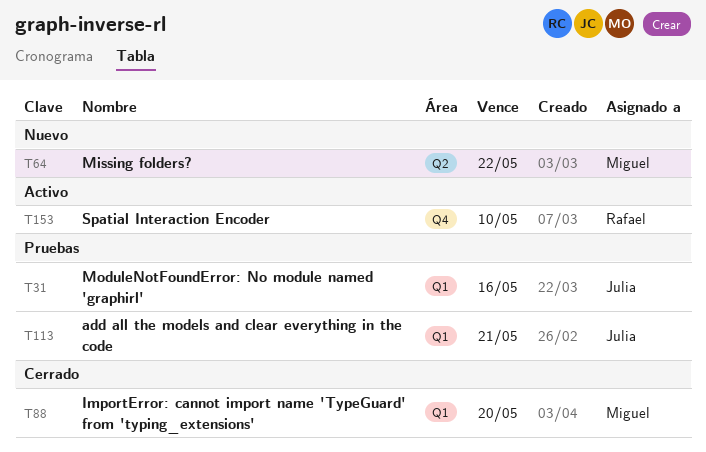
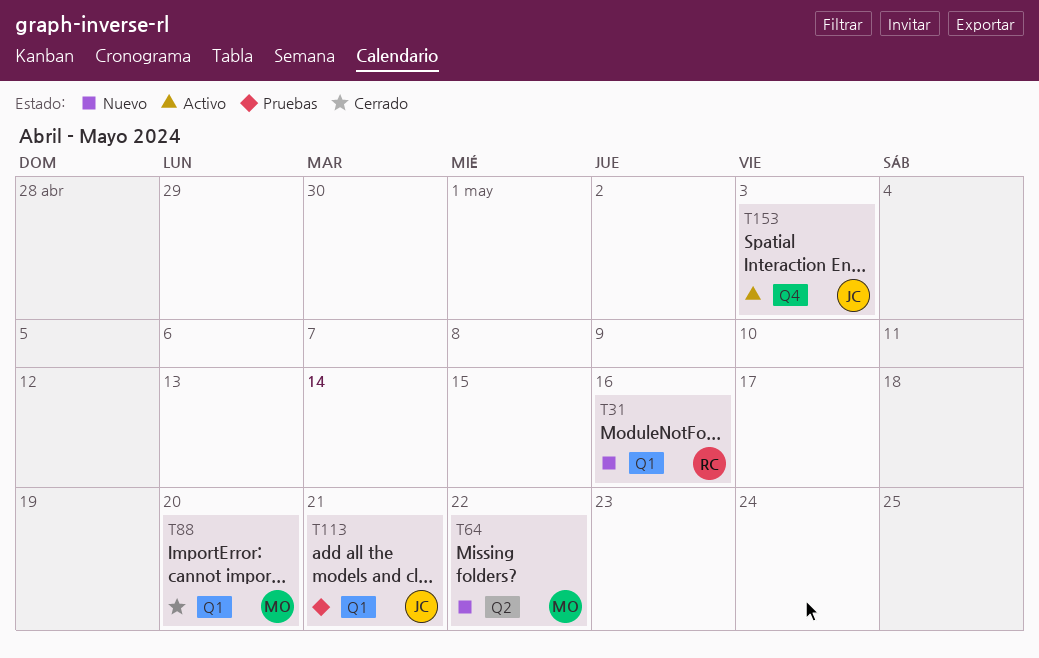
T31, status: Pruebas -> Nuevo
T31, owner: Julia -> Rafael
T153, owner: Rafael -> Julia
T153, due: May 10 -> May 3

